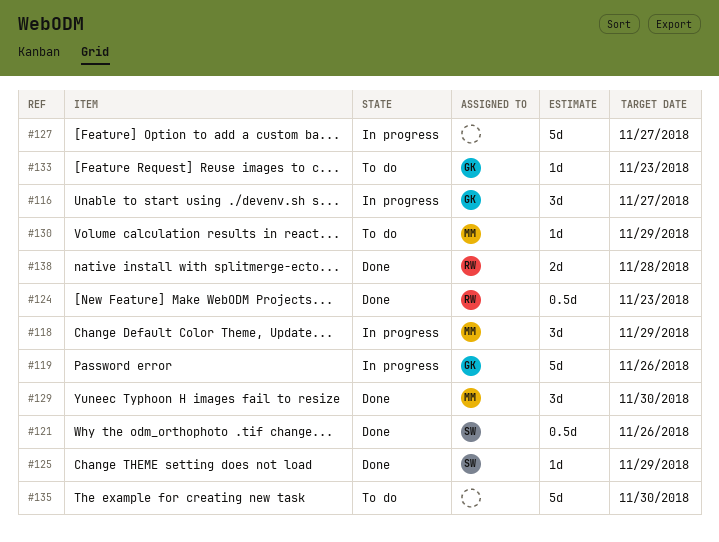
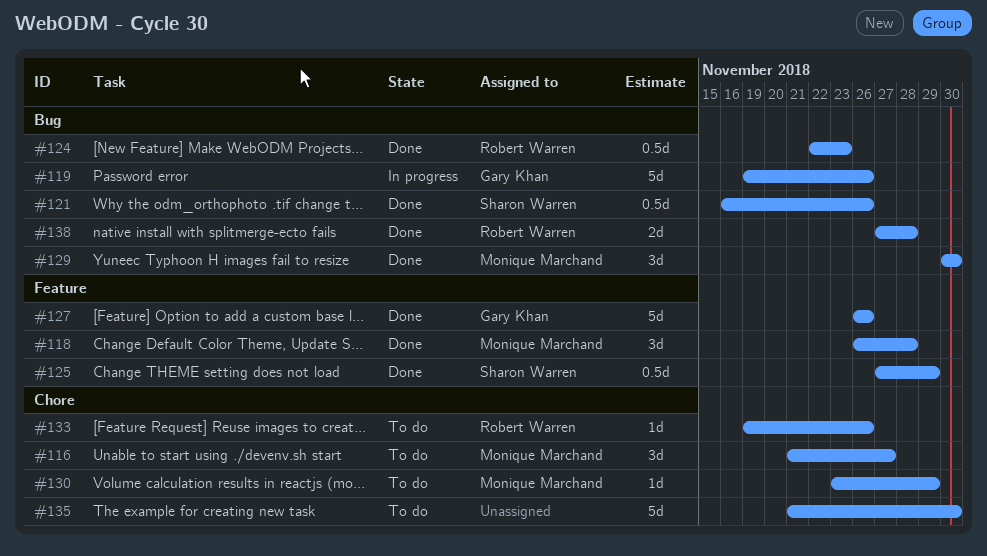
#116, status: In progress -> To do
#116, owner: Gary Khan -> Monique Marchand
#118, status: In progress -> Done
#118, due: Nov 29 -> Nov 28
#125, estimate: 1d -> 0.5d
#127, status: In progress -> Done
#127, owner: none -> Gary Khan
#127, due: Nov 27 -> Nov 26
#133, owner: Gary Khan -> Robert Warren
#133, due: Nov 23 -> Nov 26

